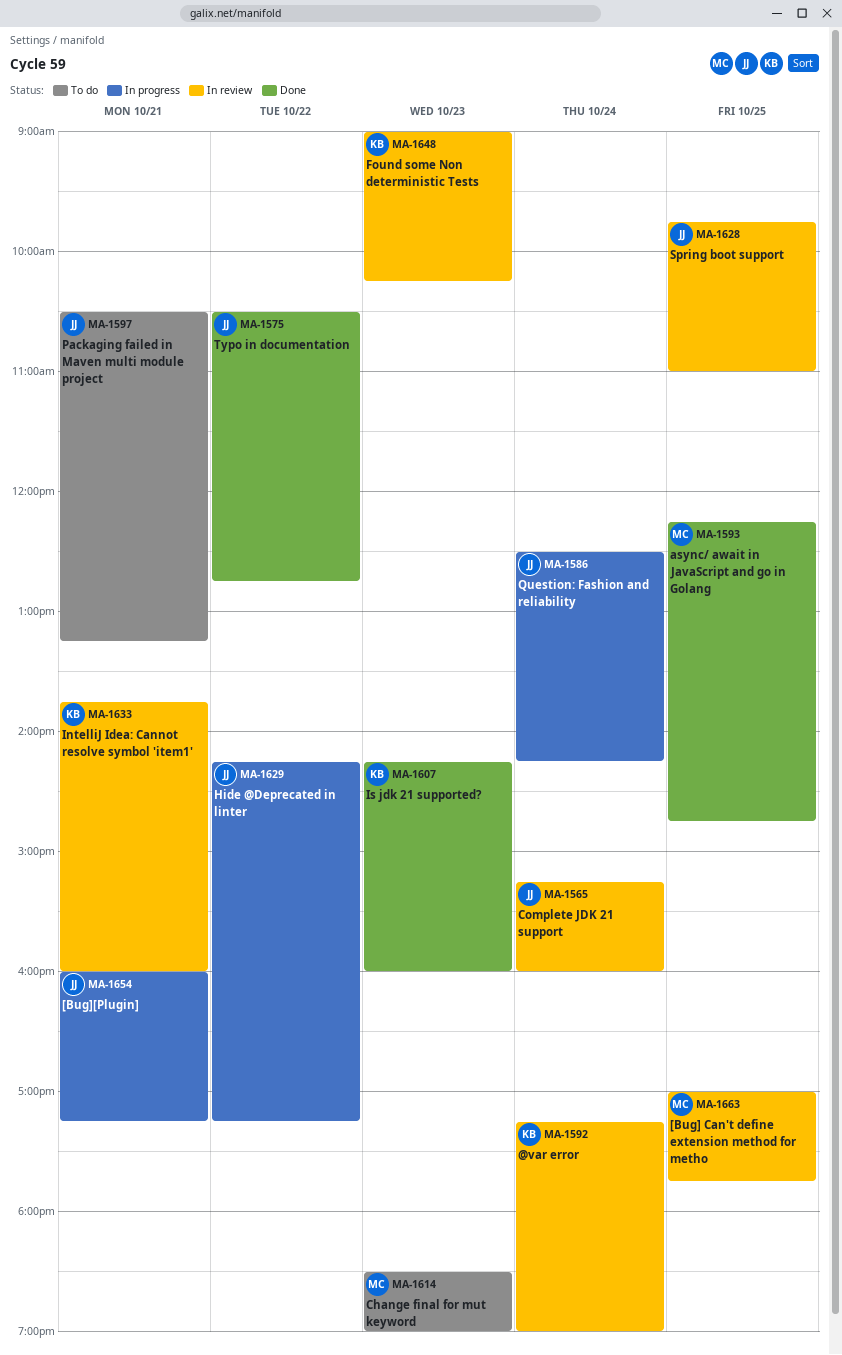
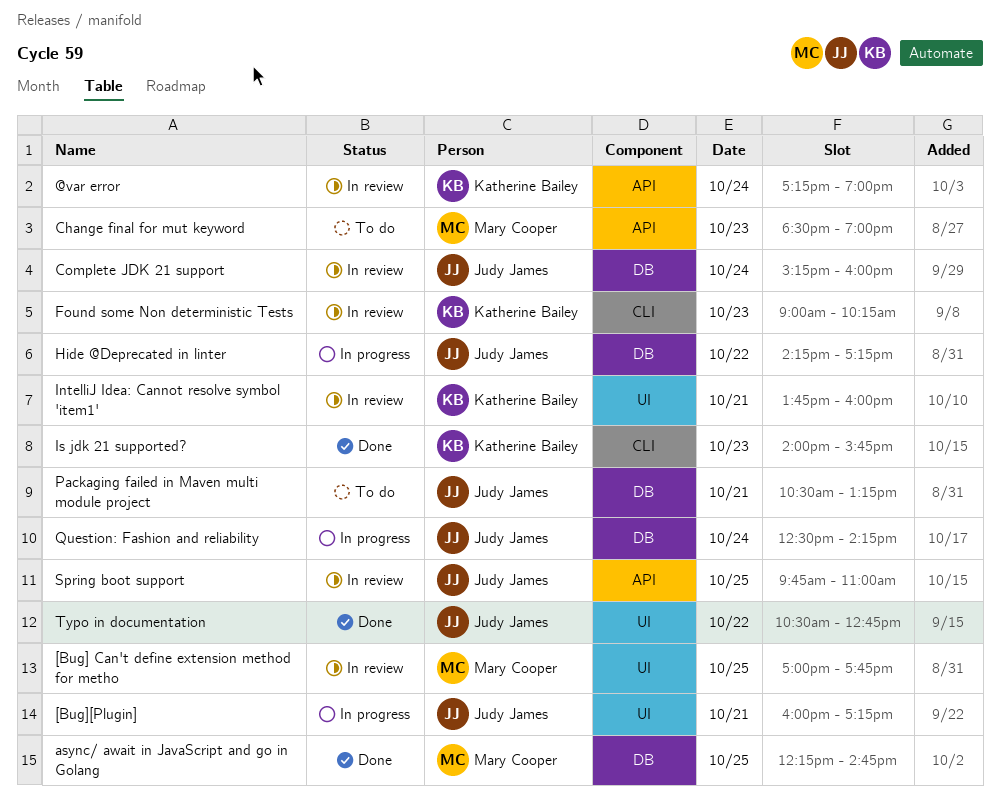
Is jdk 21 supported?, begins: 14:15 -> 14:00
Is jdk 21 supported?, ends: 16:00 -> 15:45

